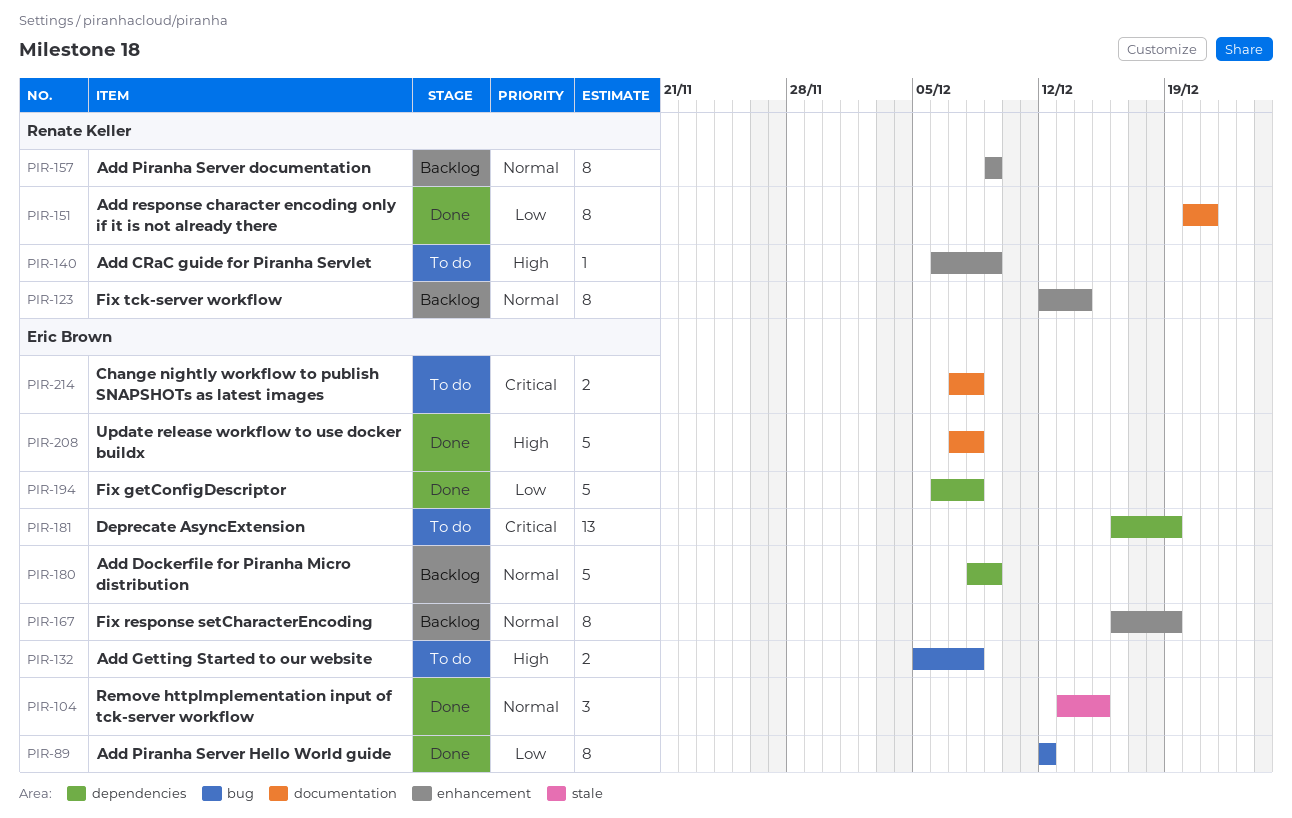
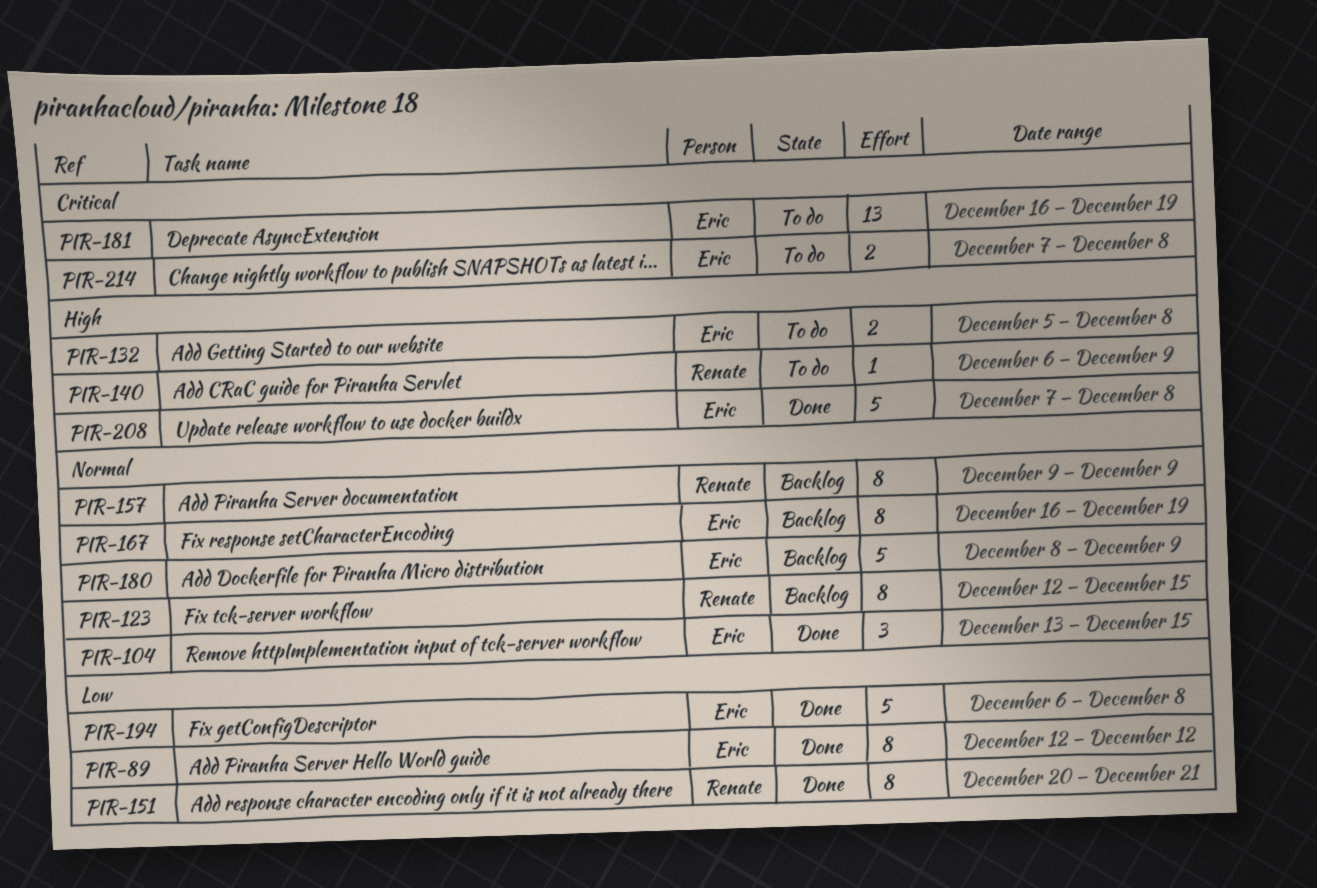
PIR-123, due: Dec 14 -> Dec 15

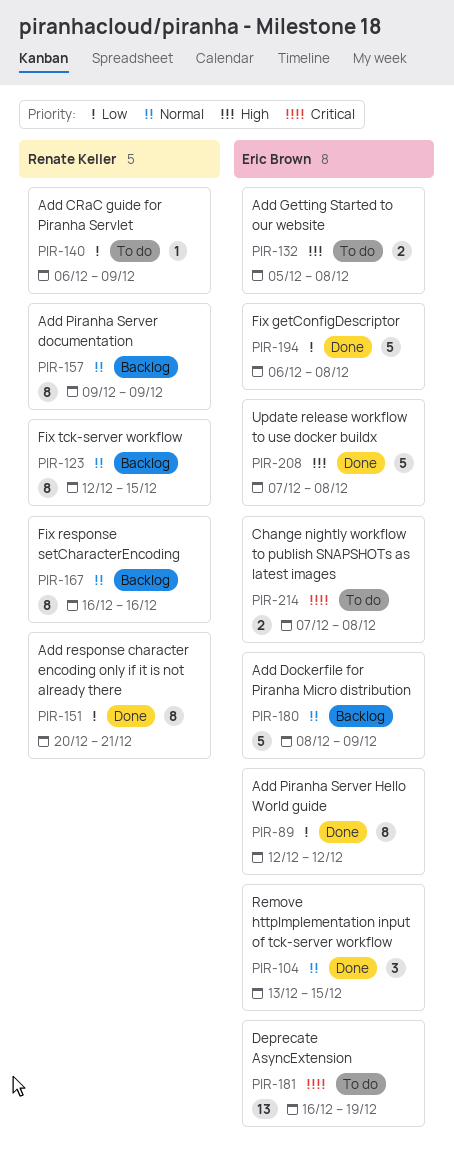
PIR-140, priority: High -> Low
PIR-167, owner: Eric Brown -> Renate Keller
PIR-167, due: Dec 19 -> Dec 16

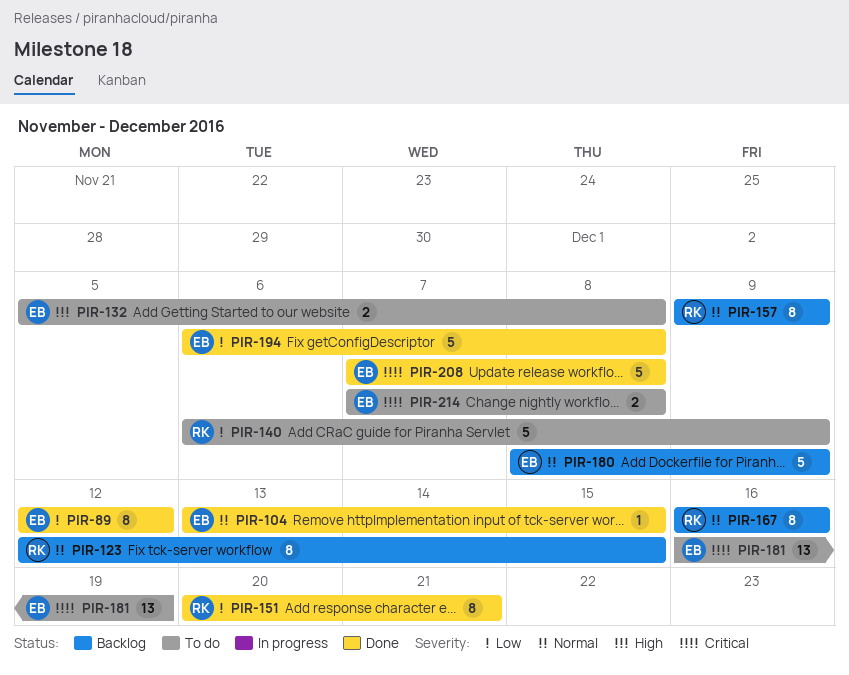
PIR-104, estimate: 3 -> 1
PIR-140, estimate: 1 -> 5
PIR-208, priority: High -> Critical

